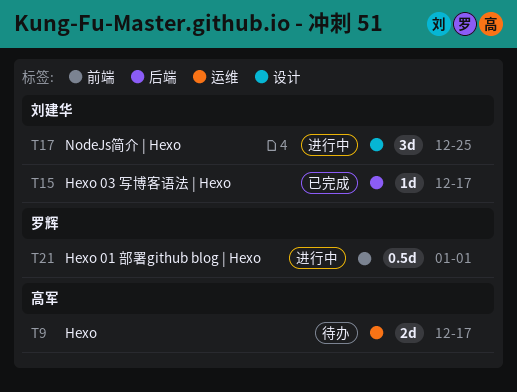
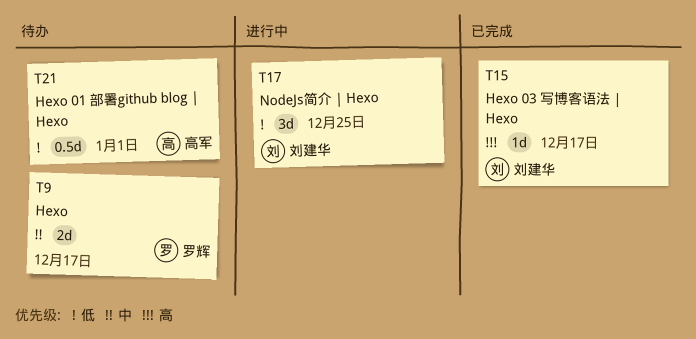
T9, owner: 高军 -> 罗辉
T21, status: 进行中 -> 待办
T21, owner: 罗辉 -> 高军

